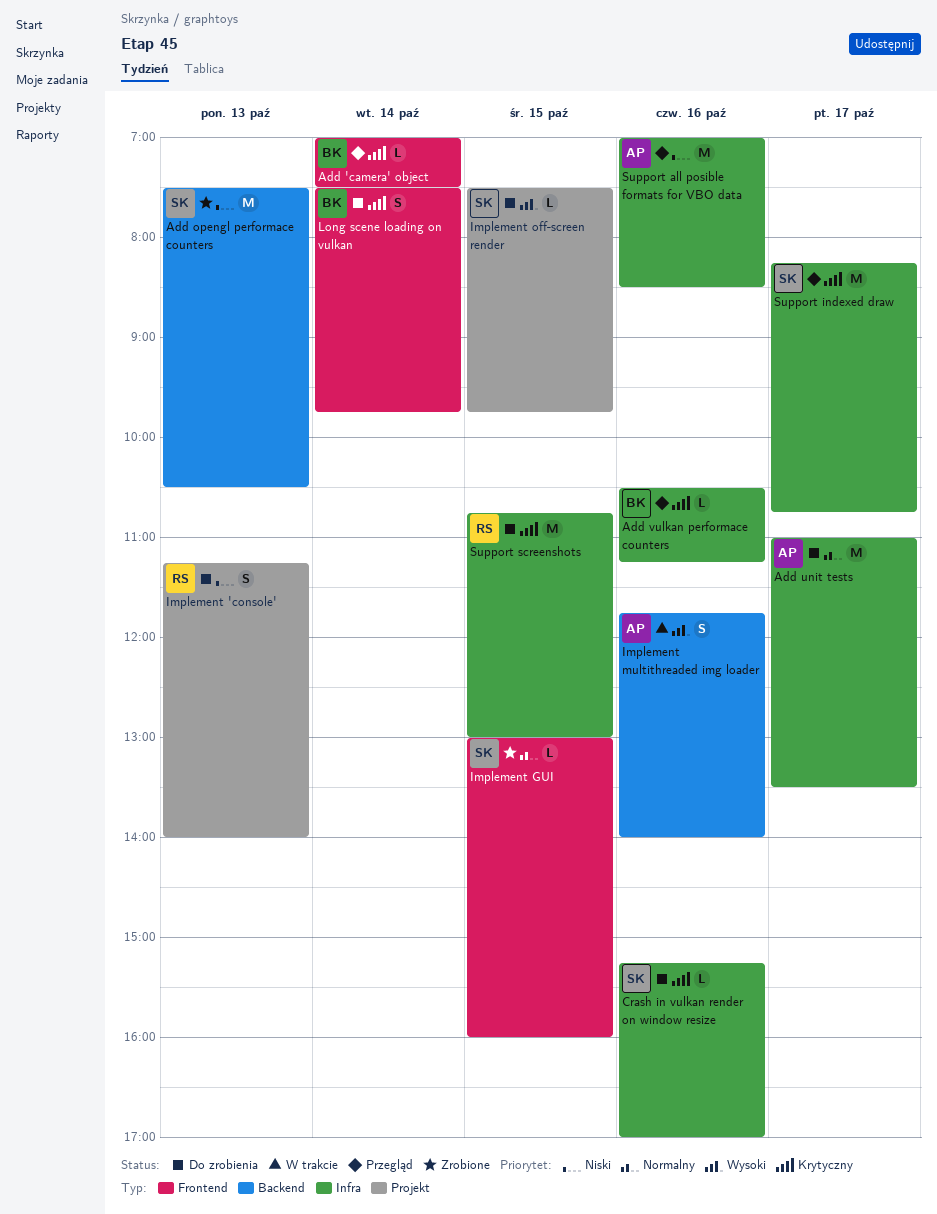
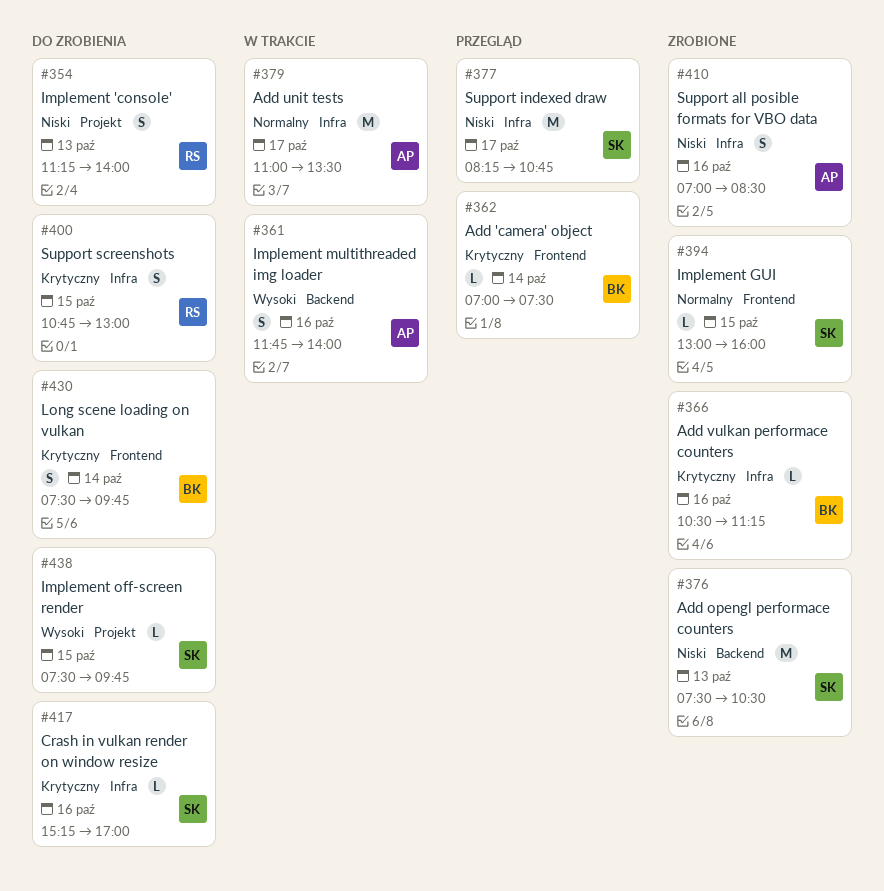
Add unit tests, status: Do zrobienia -> W trakcie
Add vulkan performace counters, status: Przegląd -> Zrobione
Support all posible formats for VBO data, status: Przegląd -> Zrobione
Support all posible formats for VBO data, estimate: M -> S
Support indexed draw, priority: Krytyczny -> Niski
Support screenshots, estimate: M -> S

